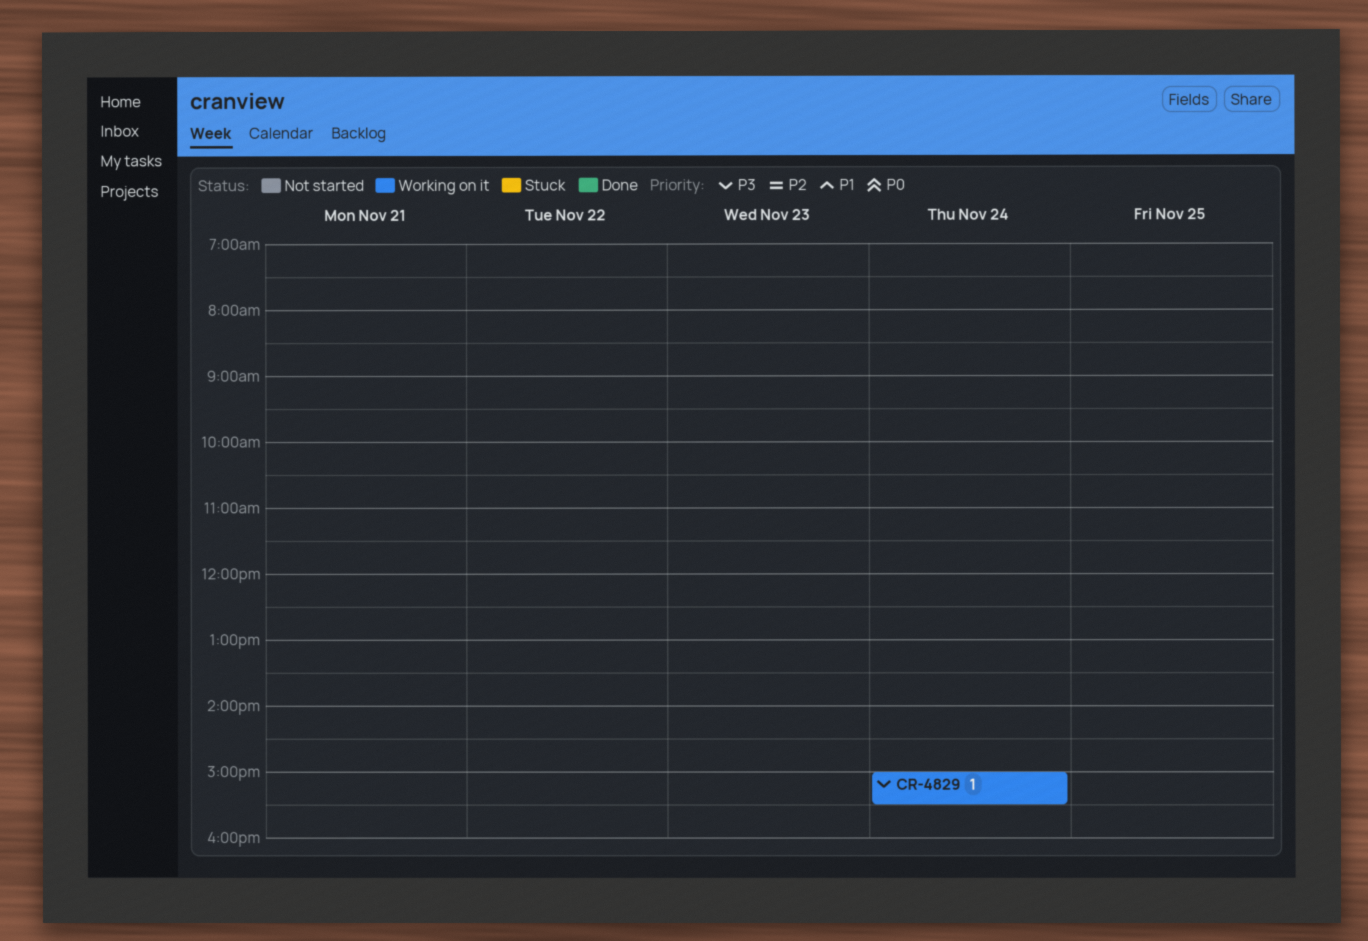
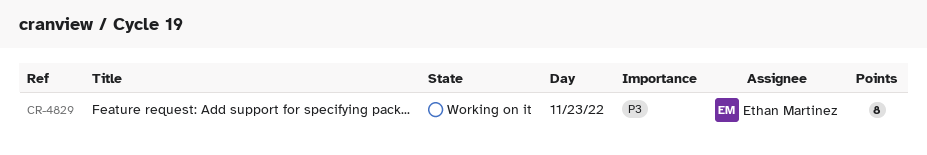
CR-4829, estimate: 1 -> 8
CR-4829, day: Nov 24 -> Nov 23

